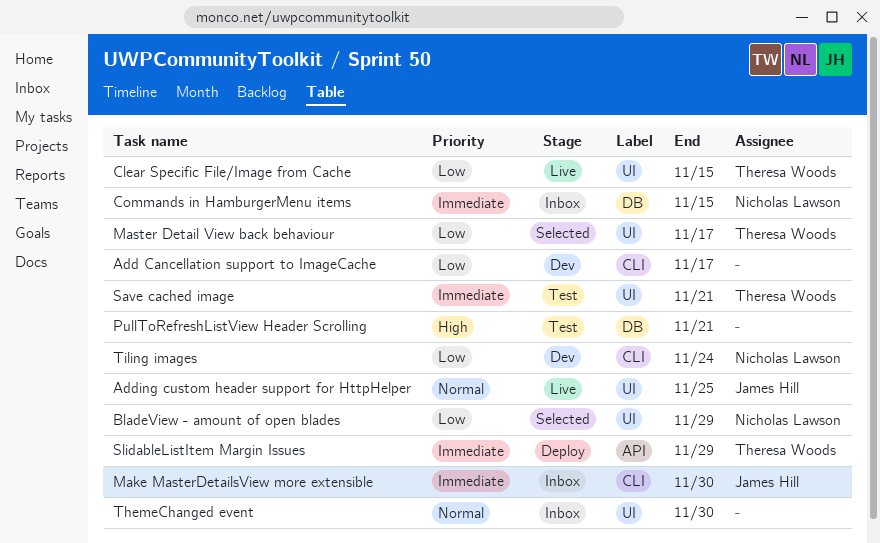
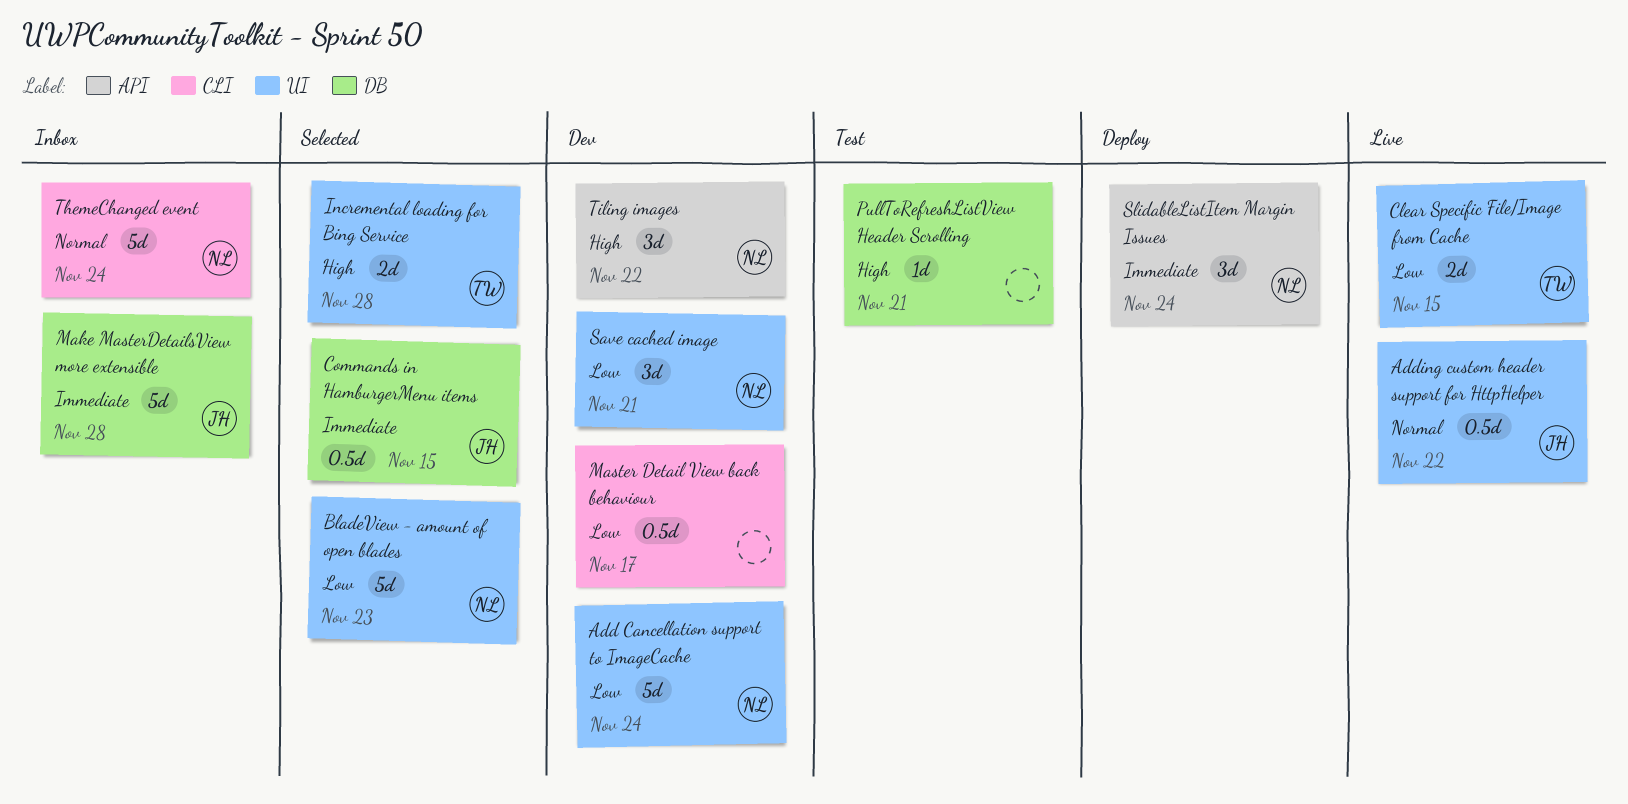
Add Cancellation support to ImageCache, owner: none -> Nicholas Lawson
Add Cancellation support to ImageCache, label: CLI -> UI
Add Cancellation support to ImageCache, due: Nov 17 -> Nov 24
Adding custom header support for HttpHelper, due: Nov 25 -> Nov 22
BladeView - amount of open blades, due: Nov 29 -> Nov 23
Commands in HamburgerMenu items, status: Inbox -> Selected
Commands in HamburgerMenu items, owner: Nicholas Lawson -> James Hill
Incremental loading for Bing Service: none -> present
Make MasterDetailsView more extensible, label: CLI -> DB
Make MasterDetailsView more extensible, due: Nov 30 -> Nov 28
Master Detail View back behaviour, status: Selected -> Dev
Master Detail View back behaviour, owner: Theresa Woods -> none
Master Detail View back behaviour, label: UI -> CLI
Save cached image, status: Test -> Dev
Save cached image, owner: Theresa Woods -> Nicholas Lawson
Save cached image, priority: Immediate -> Low
SlidableListItem Margin Issues, owner: Theresa Woods -> Nicholas Lawson
SlidableListItem Margin Issues, due: Nov 29 -> Nov 24
ThemeChanged event, owner: none -> Nicholas Lawson
ThemeChanged event, label: UI -> CLI
ThemeChanged event, due: Nov 30 -> Nov 24
Tiling images, priority: Low -> High
Tiling images, label: CLI -> API
Tiling images, due: Nov 24 -> Nov 22

